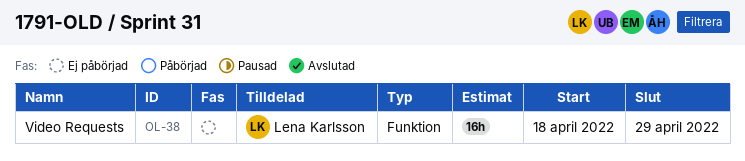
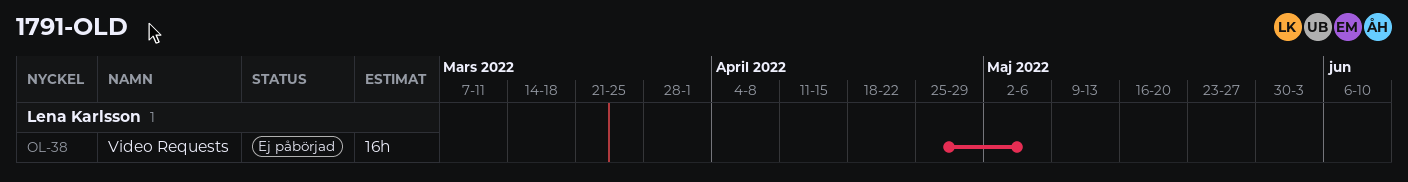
OL-38, start: Apr 18 -> Apr 25
OL-38, due: Apr 29 -> May 6

